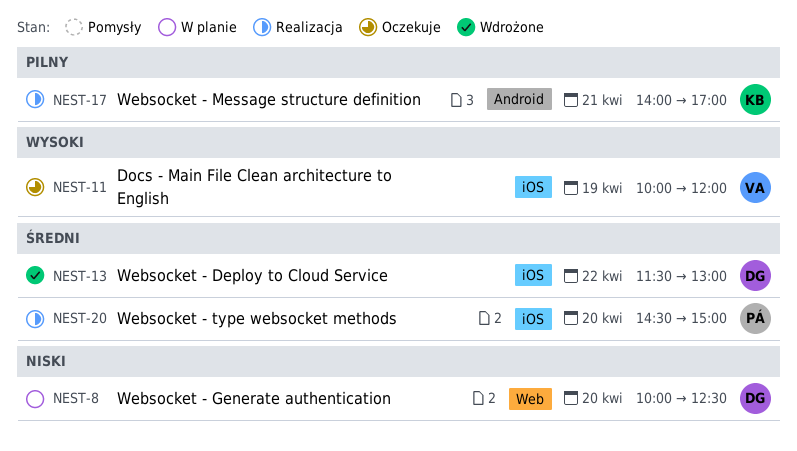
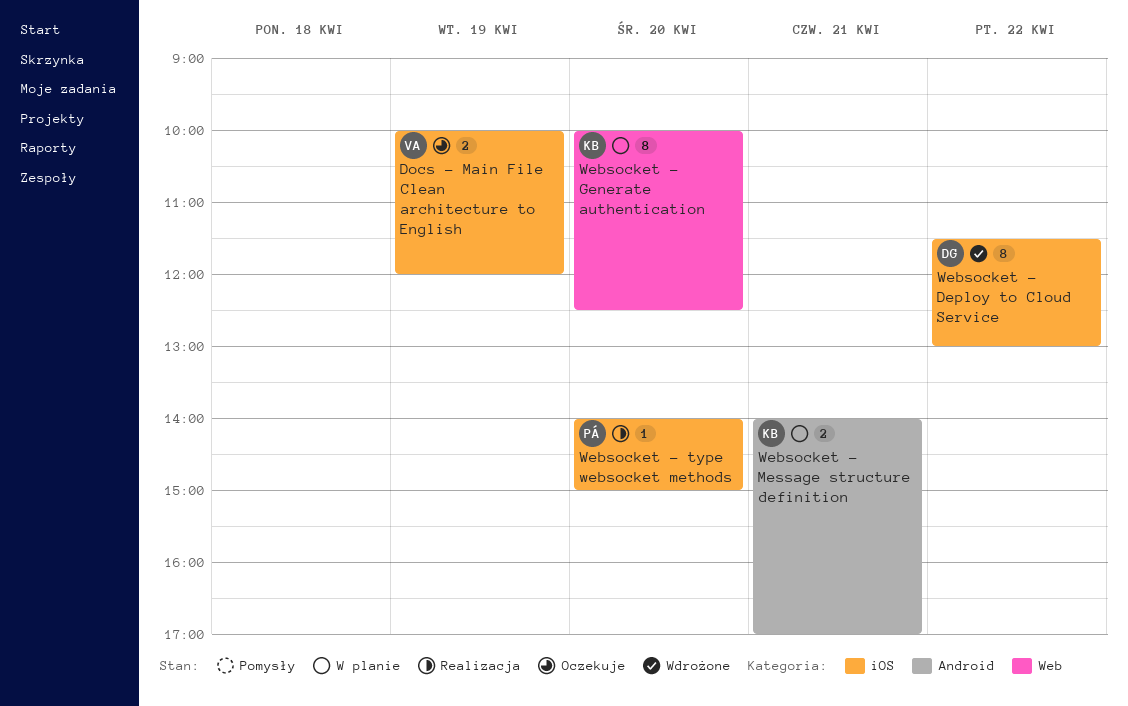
Websocket - Generate authentication, owner: DG -> KB
Websocket - Message structure definition, status: Realizacja -> W planie
Websocket - type websocket methods, begins: 14:30 -> 14:00

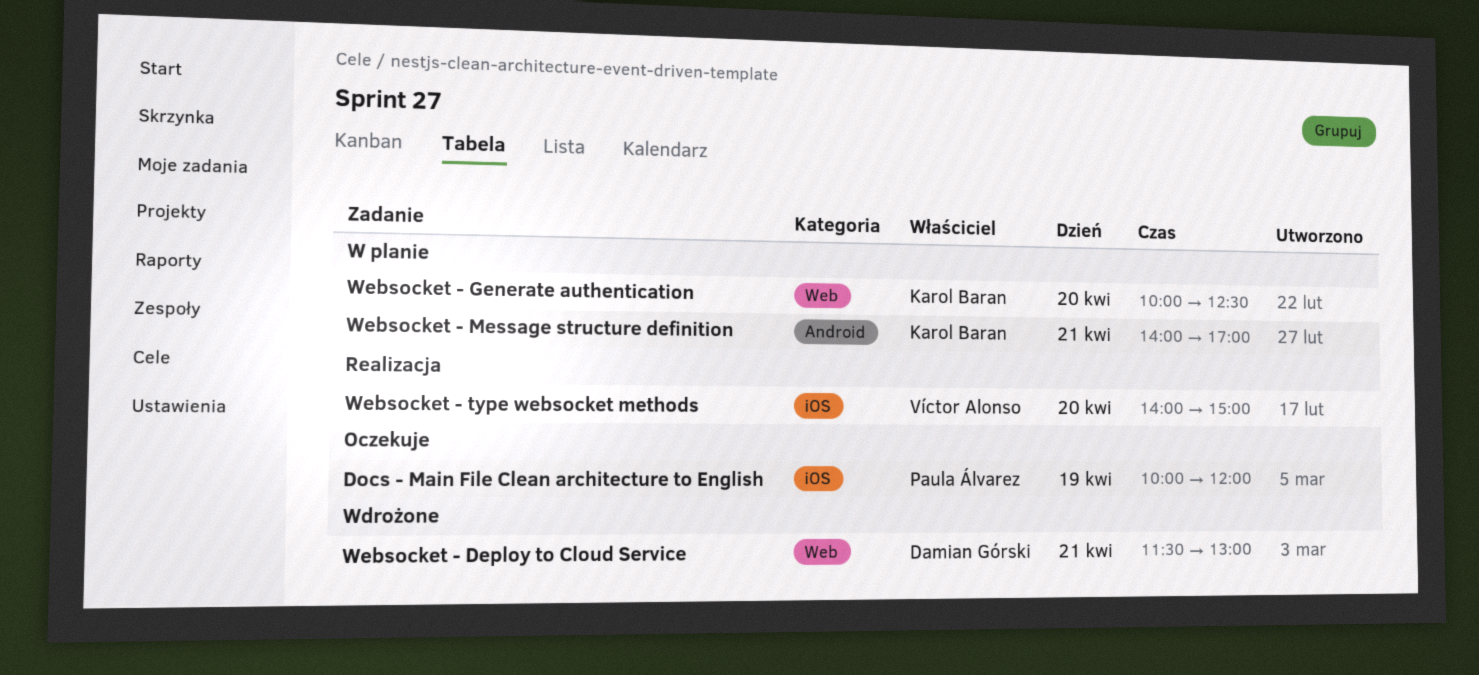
Docs - Main File Clean architecture to English, owner: Víctor Alonso -> Paula Álvarez
Websocket - Deploy to Cloud Service, label: iOS -> Web
Websocket - Deploy to Cloud Service, day: Apr 22 -> Apr 21
Websocket - type websocket methods, owner: Paula Álvarez -> Víctor Alonso

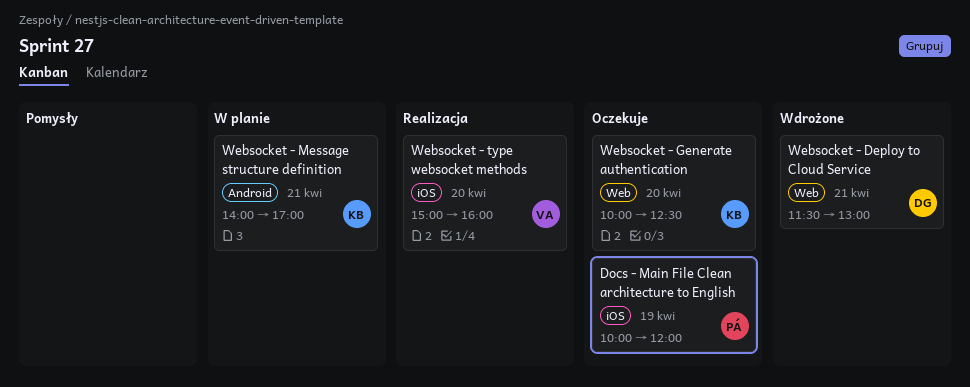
Websocket - Generate authentication, status: W planie -> Oczekuje
Websocket - type websocket methods, begins: 14:00 -> 15:00
Websocket - type websocket methods, ends: 15:00 -> 16:00

